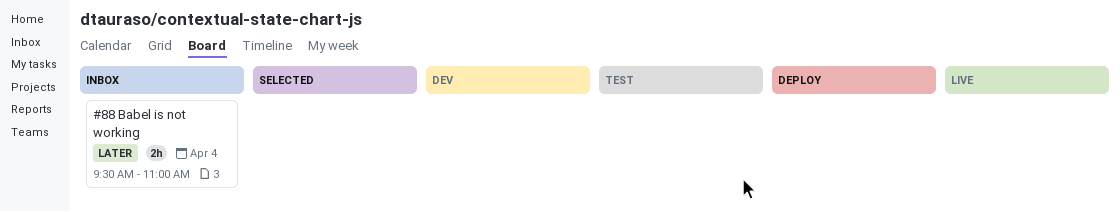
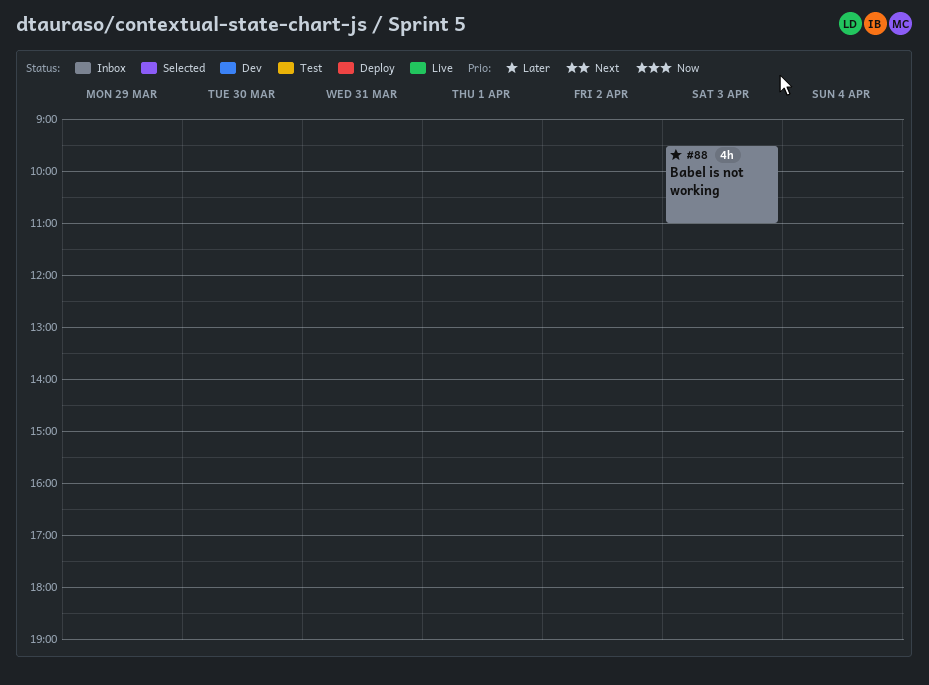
#88, estimate: 2h -> 4h
#88, day: Apr 4 -> Apr 3

